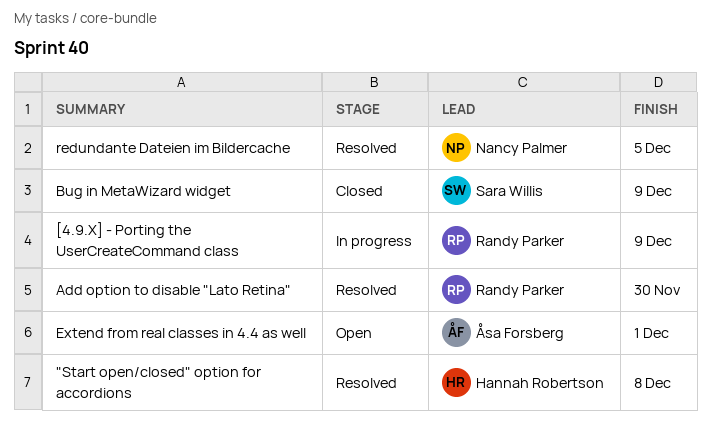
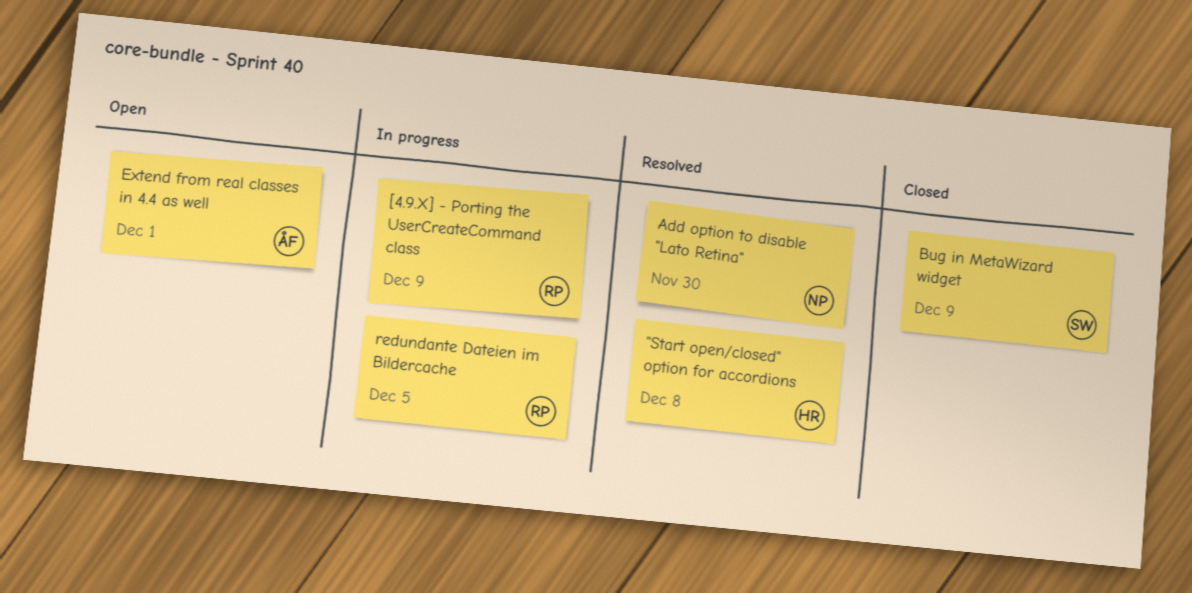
Add option to disable "Lato Retina", owner: Randy Parker -> Nancy Palmer
redundante Dateien im Bildercache, status: Resolved -> In progress
redundante Dateien im Bildercache, owner: Nancy Palmer -> Randy Parker

